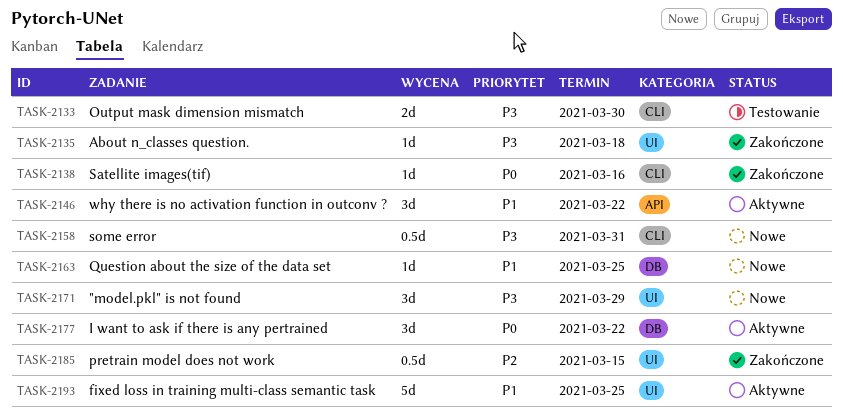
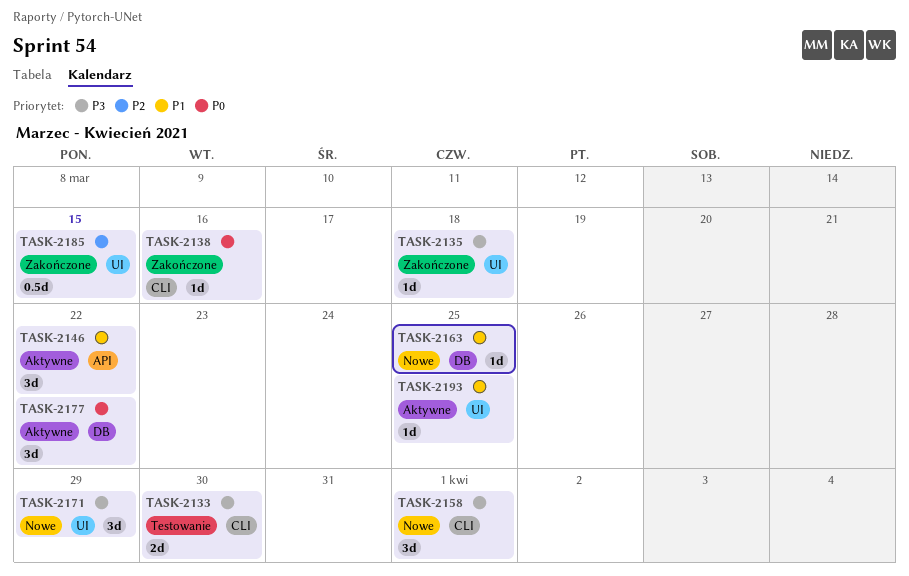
TASK-2158, estimate: 0.5d -> 3d
TASK-2158, due: Mar 31 -> Apr 1
TASK-2193, estimate: 5d -> 1d

